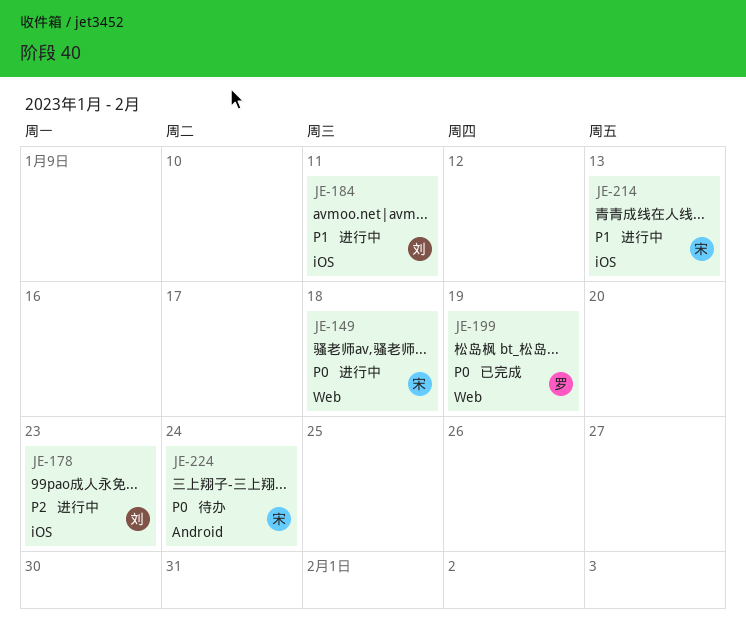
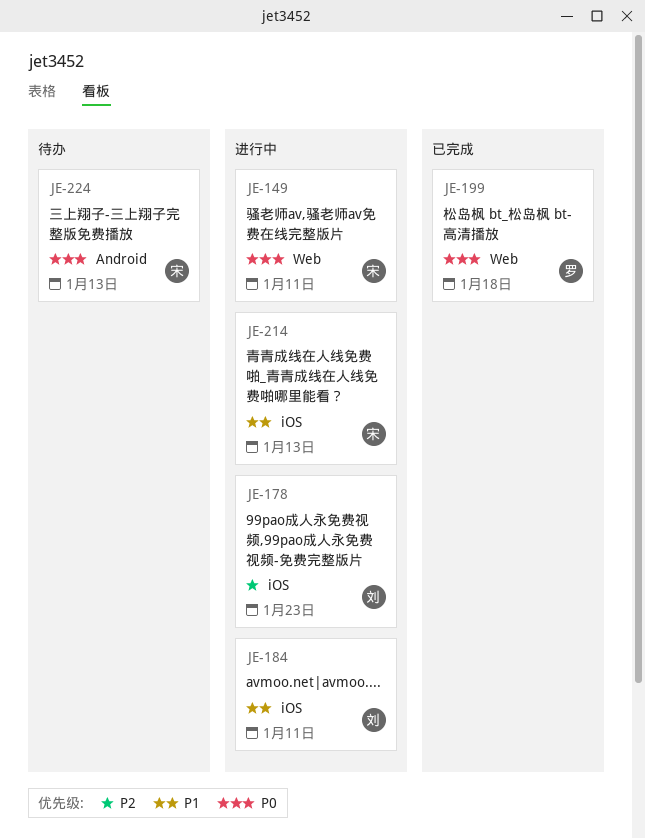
JE-149, due: Jan 18 -> Jan 11
JE-199, due: Jan 19 -> Jan 18
JE-224, due: Jan 24 -> Jan 13

